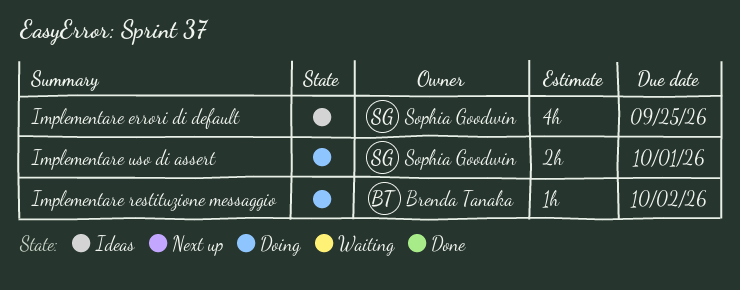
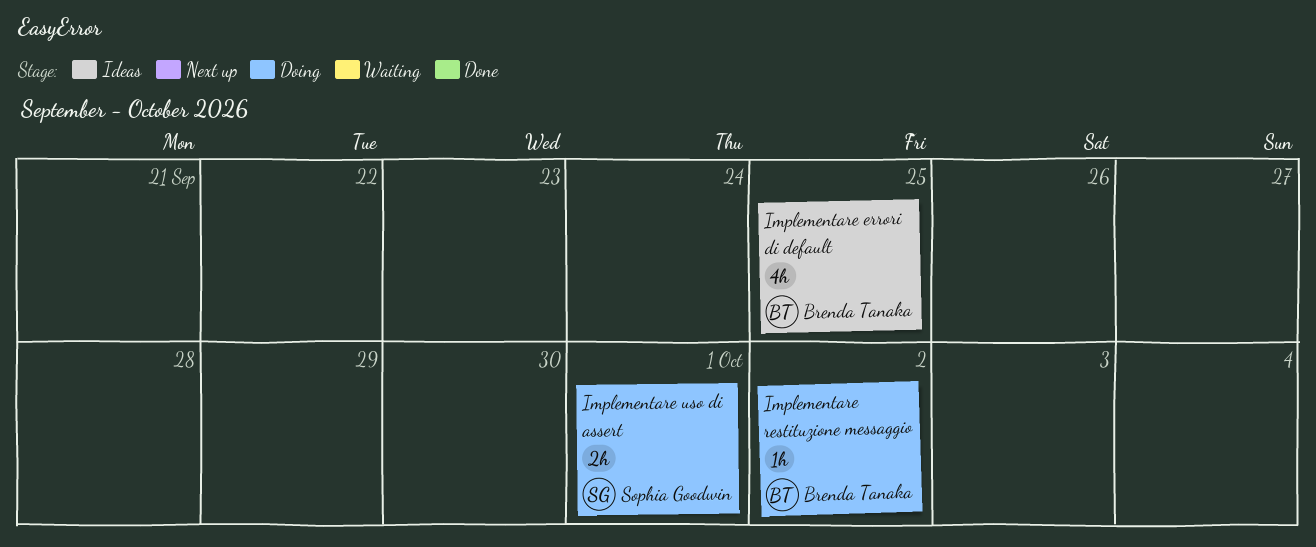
Implementare errori di default, owner: Sophia Goodwin -> Brenda Tanaka

